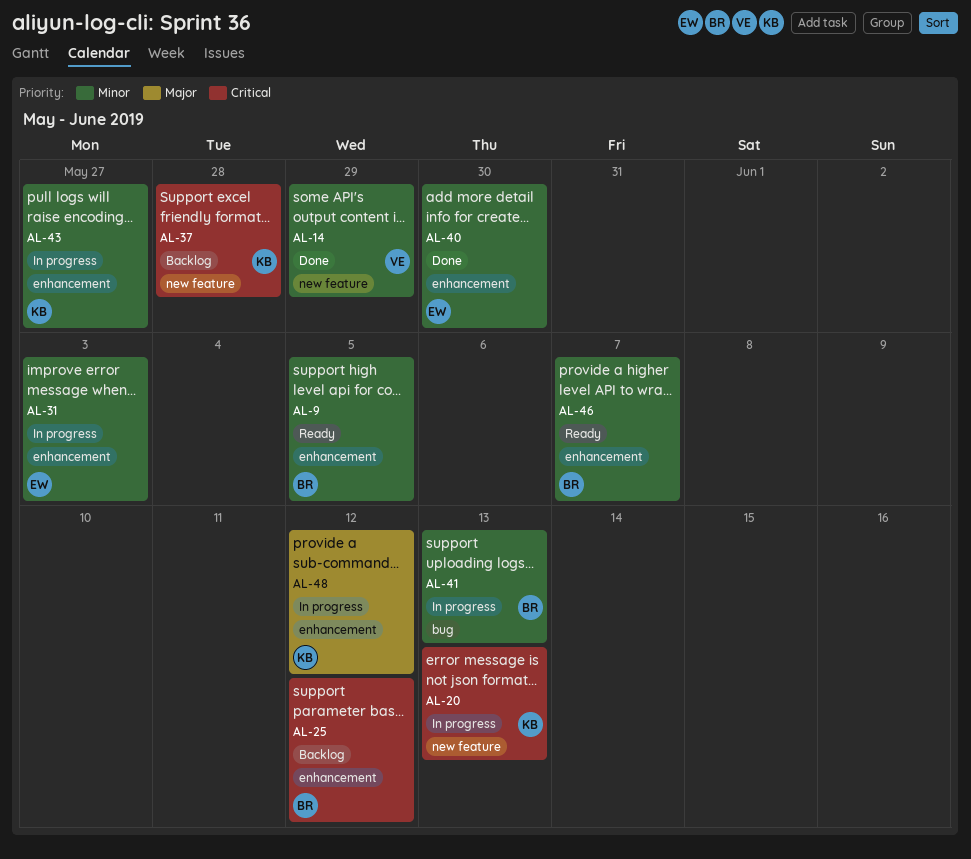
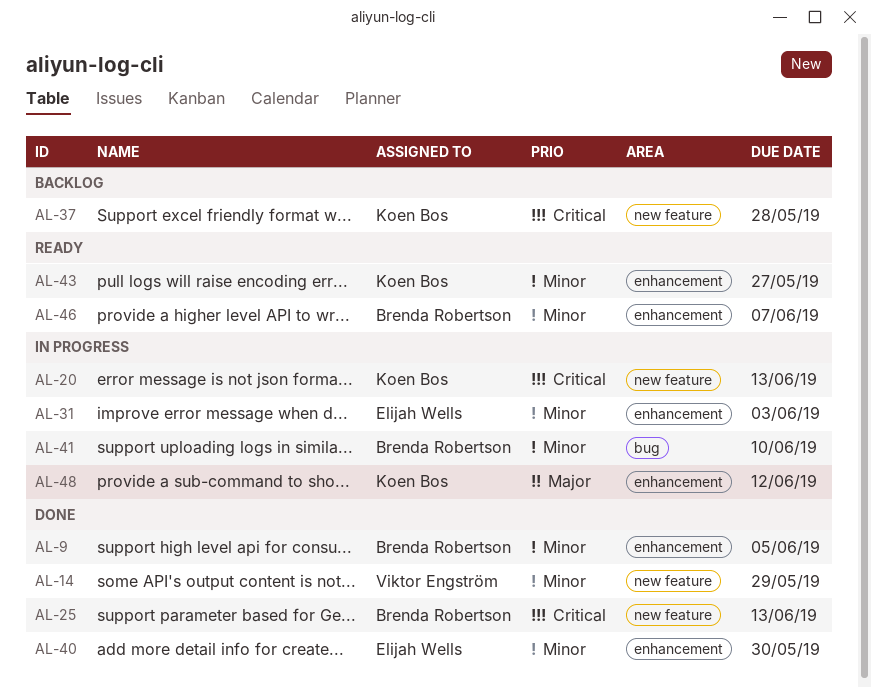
AL-9, status: Ready -> Done
AL-25, status: Backlog -> Done
AL-25, label: enhancement -> new feature
AL-25, due: Jun 12 -> Jun 13
AL-41, due: Jun 13 -> Jun 10
AL-43, status: In progress -> Ready

